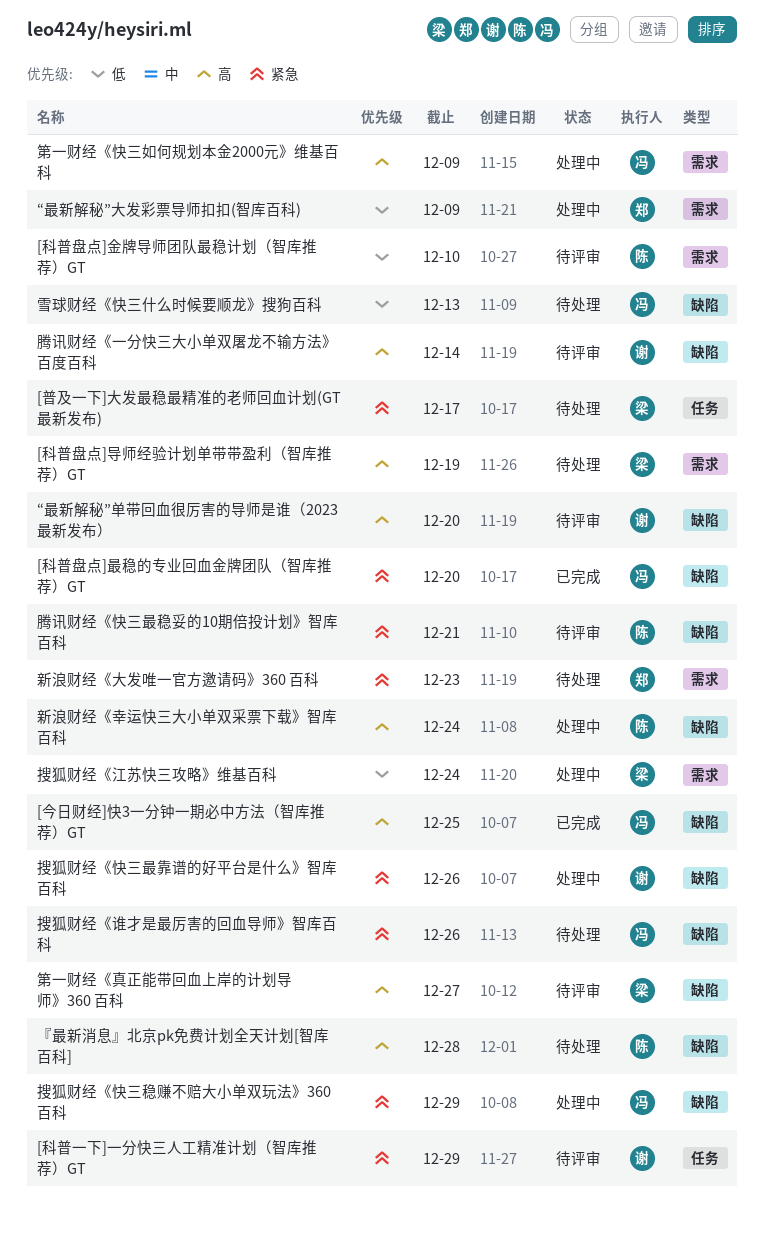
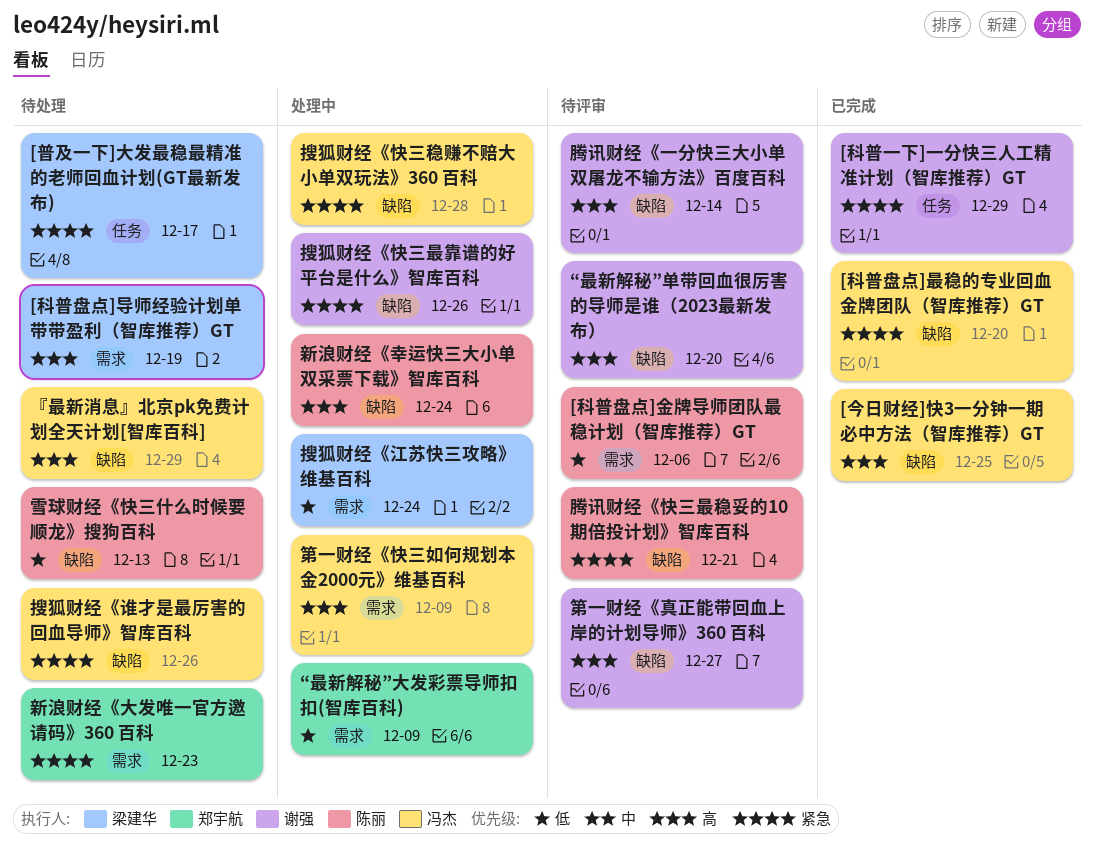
[科普一下]一分快三人工精准计划（智库推荐）GT, status: 待评审 -> 已完成
[科普盘点]金牌导师团队最稳计划（智库推荐）GT, due: Dec 10 -> Dec 6
『最新消息』北京pk免费计划全天计划[智库百科], owner: 陈丽 -> 冯杰
『最新消息』北京pk免费计划全天计划[智库百科], due: Dec 28 -> Dec 29
搜狐财经《快三稳赚不赔大小单双玩法》360 百科, due: Dec 29 -> Dec 28
第一财经《真正能带回血上岸的计划导师》360 百科, owner: 梁建华 -> 谢强
雪球财经《快三什么时候要顺龙》搜狗百科, owner: 冯杰 -> 陈丽

